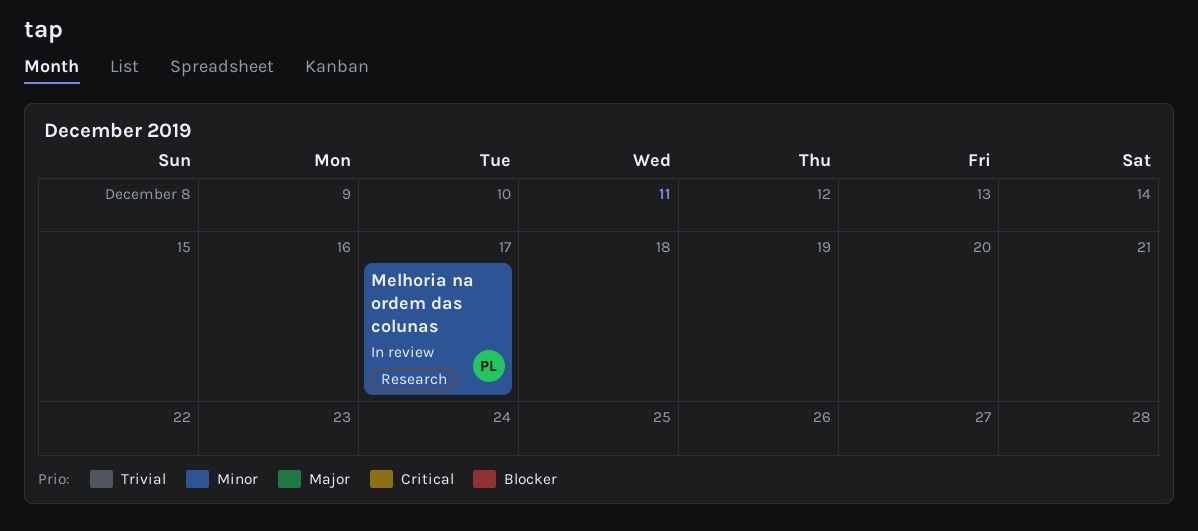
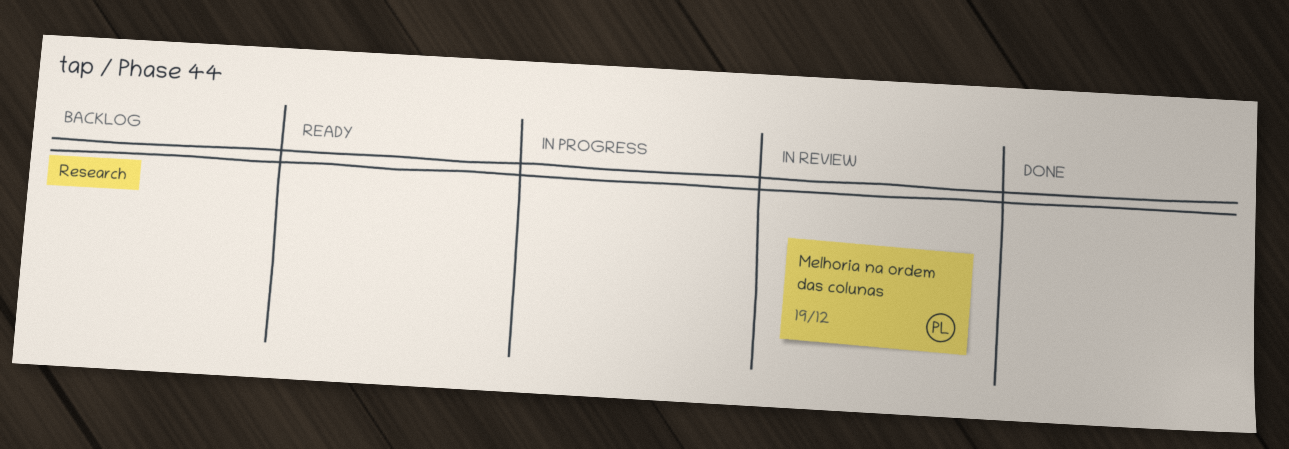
Melhoria na ordem das colunas, due: Dec 17 -> Dec 19

